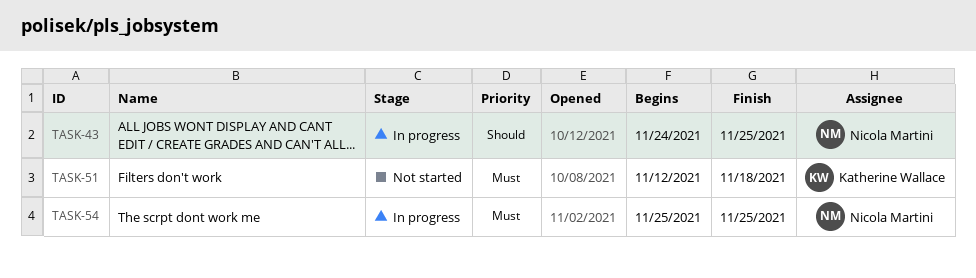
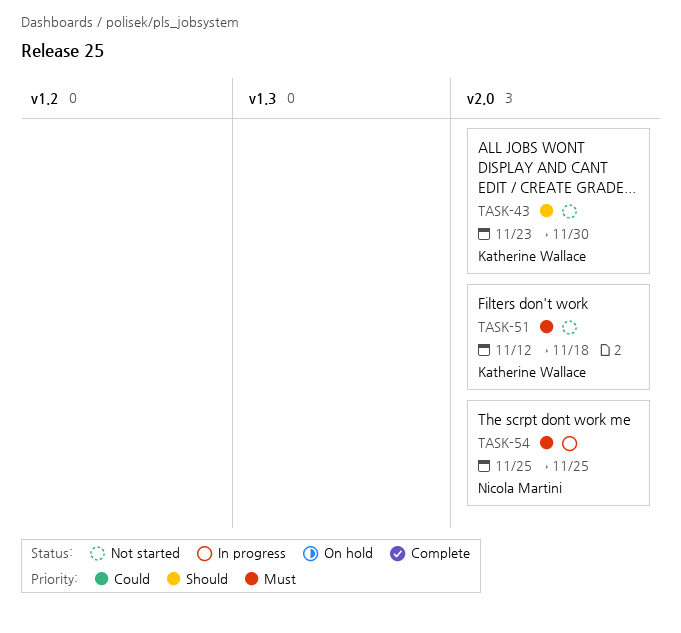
TASK-43, status: In progress -> Not started
TASK-43, owner: Nicola Martini -> Katherine Wallace
TASK-43, start: Nov 24 -> Nov 23
TASK-43, due: Nov 25 -> Nov 30

